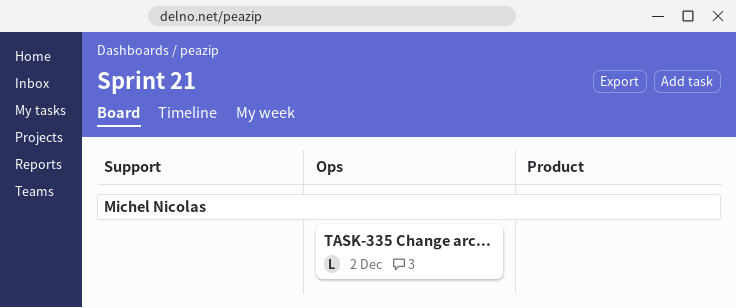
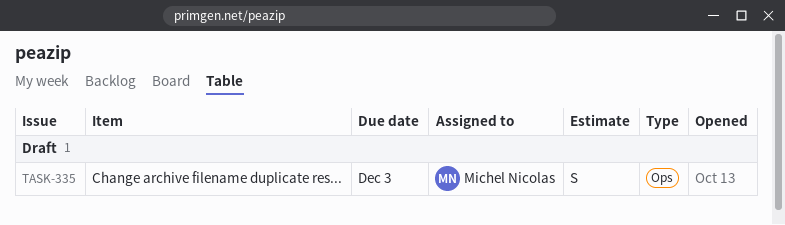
TASK-335, estimate: L -> S
TASK-335, due: Dec 2 -> Dec 3

